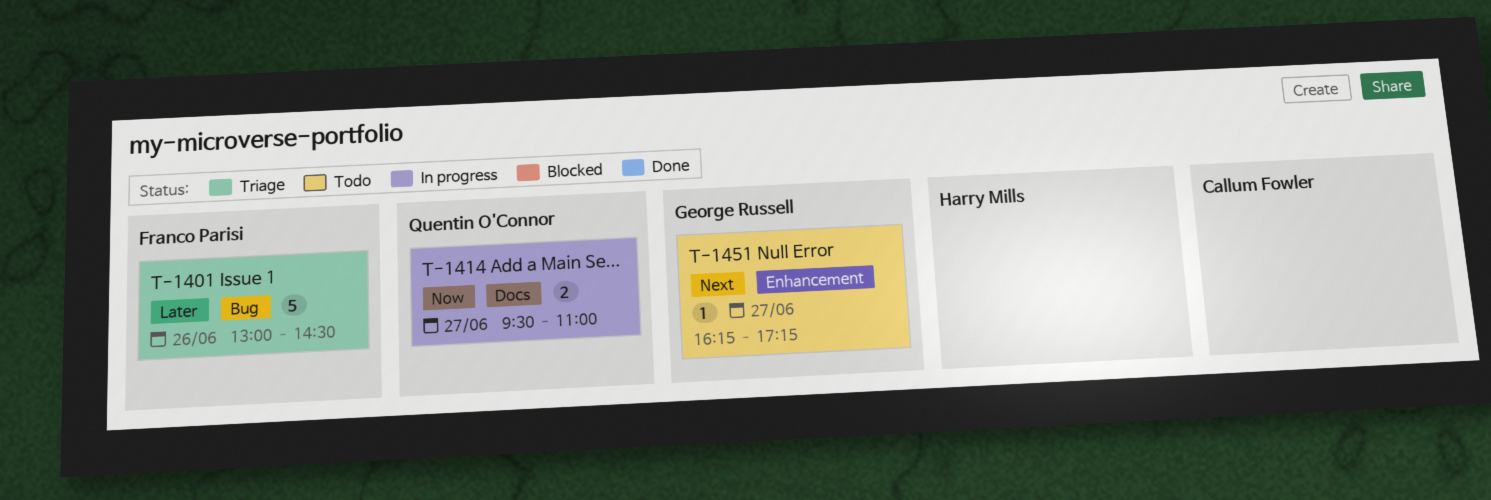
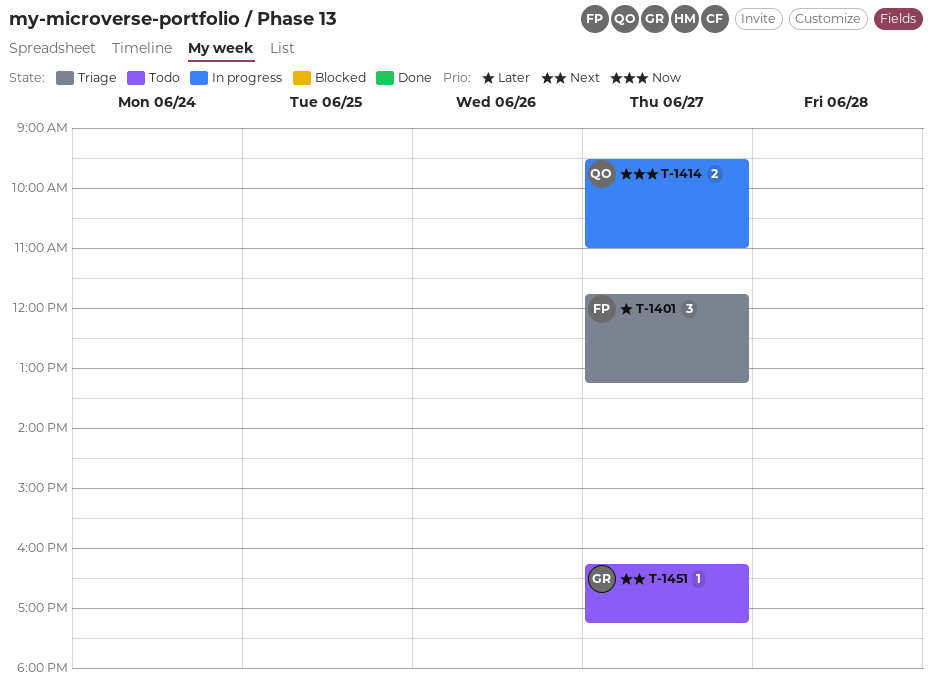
T-1401, estimate: 5 -> 3
T-1401, day: Jun 26 -> Jun 27
T-1401, begins: 13:00 -> 11:45
T-1401, ends: 14:30 -> 13:15

